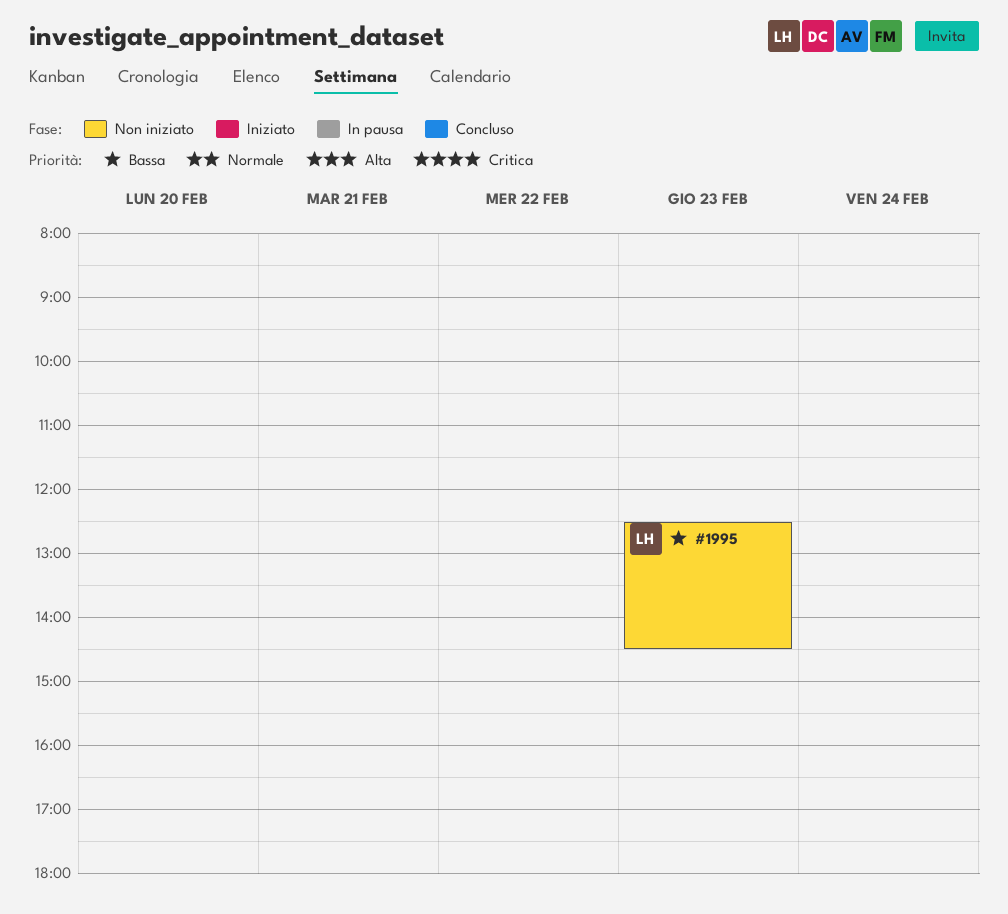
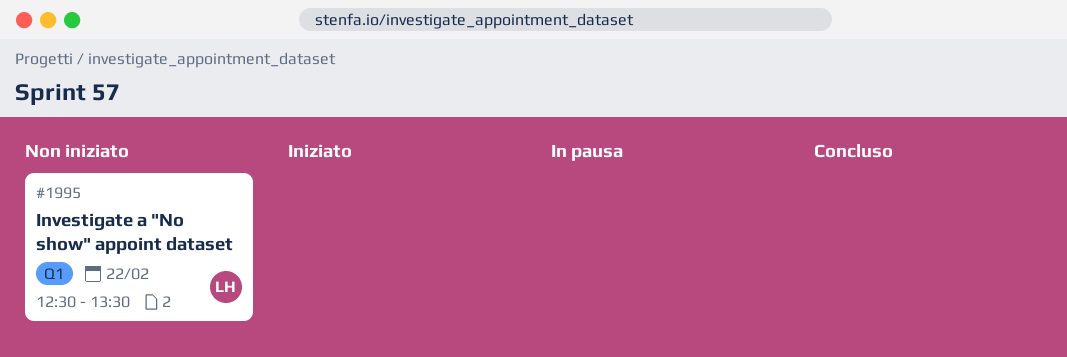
#1995, day: Feb 23 -> Feb 22
#1995, ends: 14:30 -> 13:30

